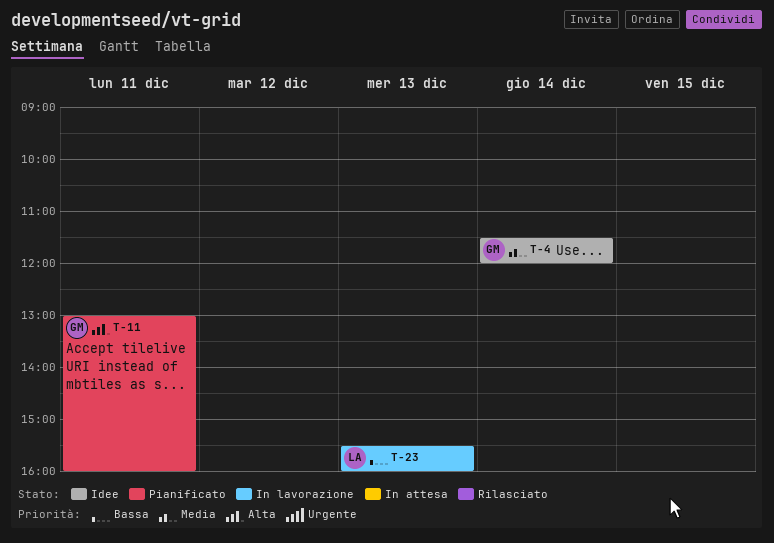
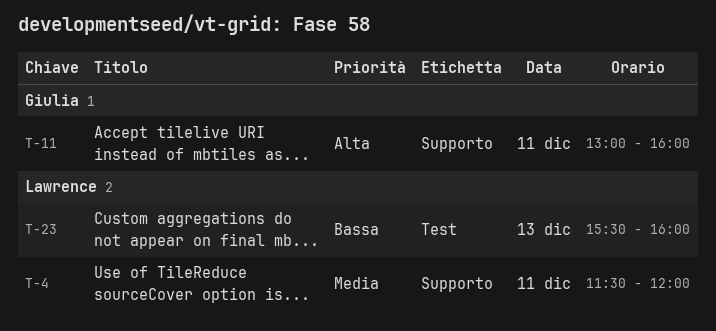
T-4, owner: Giulia -> Lawrence
T-4, day: Dec 14 -> Dec 11

